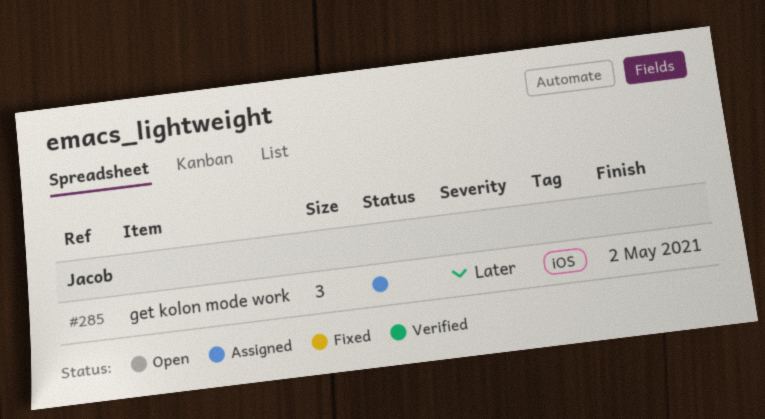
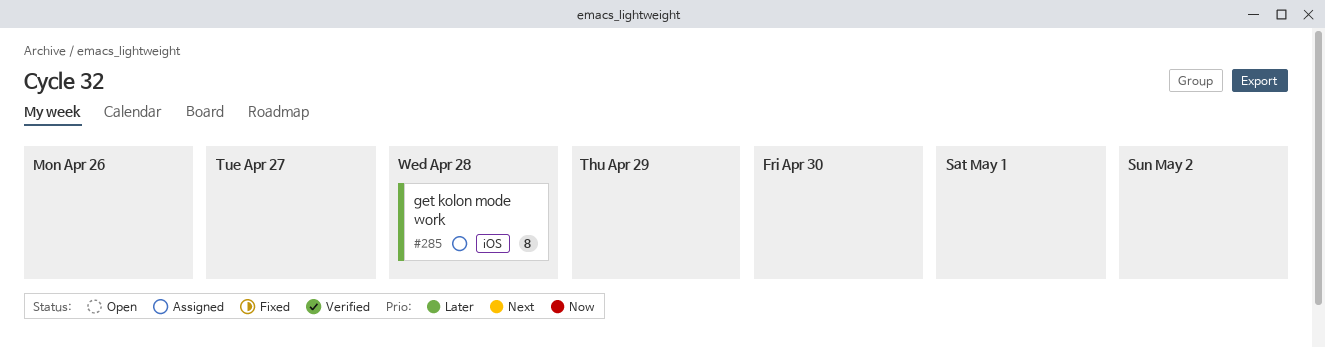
#285, estimate: 3 -> 8
#285, due: May 2 -> Apr 28

